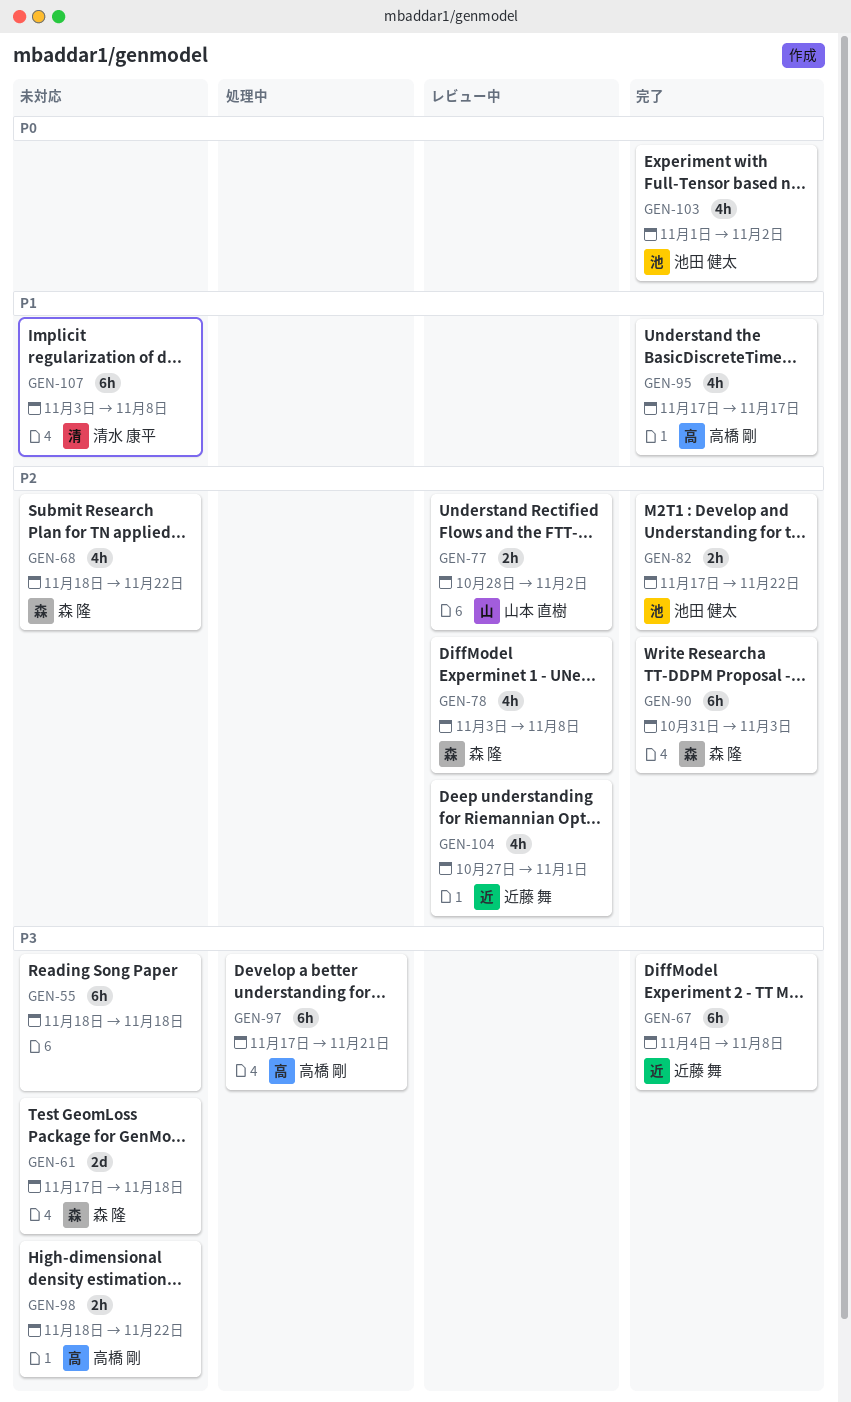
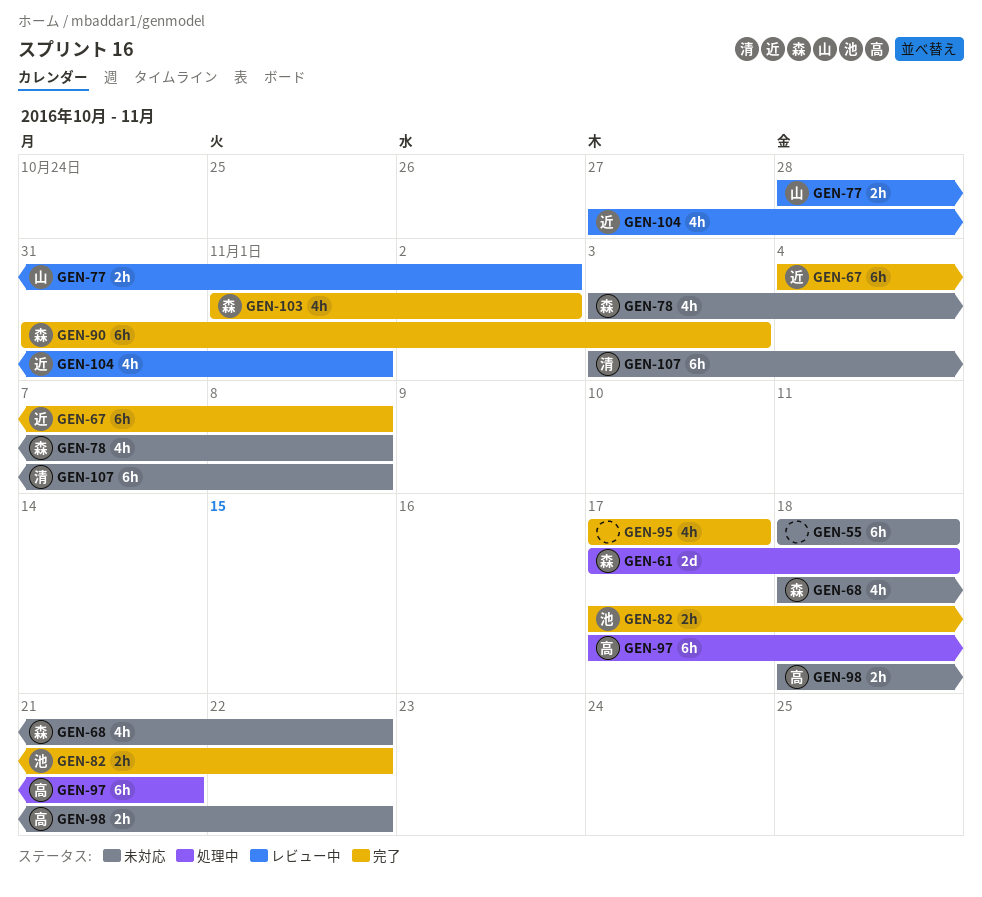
GEN-61, status: 未対応 -> 処理中
GEN-78, status: レビュー中 -> 未対応
GEN-95, owner: 高橋 剛 -> none
GEN-103, owner: 池田 健太 -> 森 隆

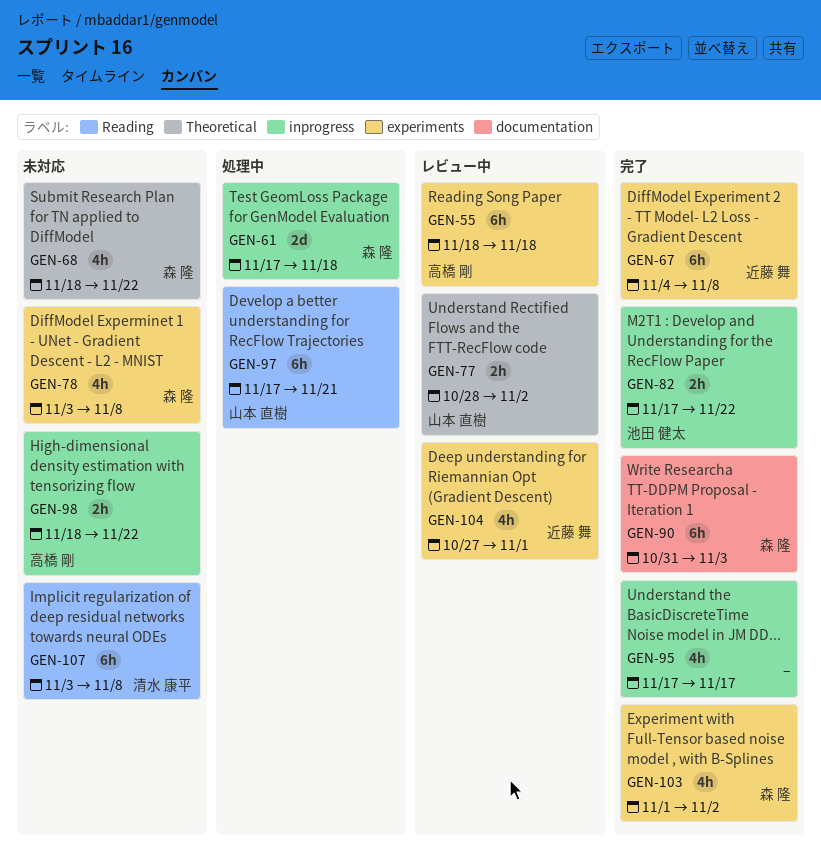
GEN-55, status: 未対応 -> レビュー中
GEN-55, owner: none -> 高橋 剛
GEN-97, owner: 高橋 剛 -> 山本 直樹

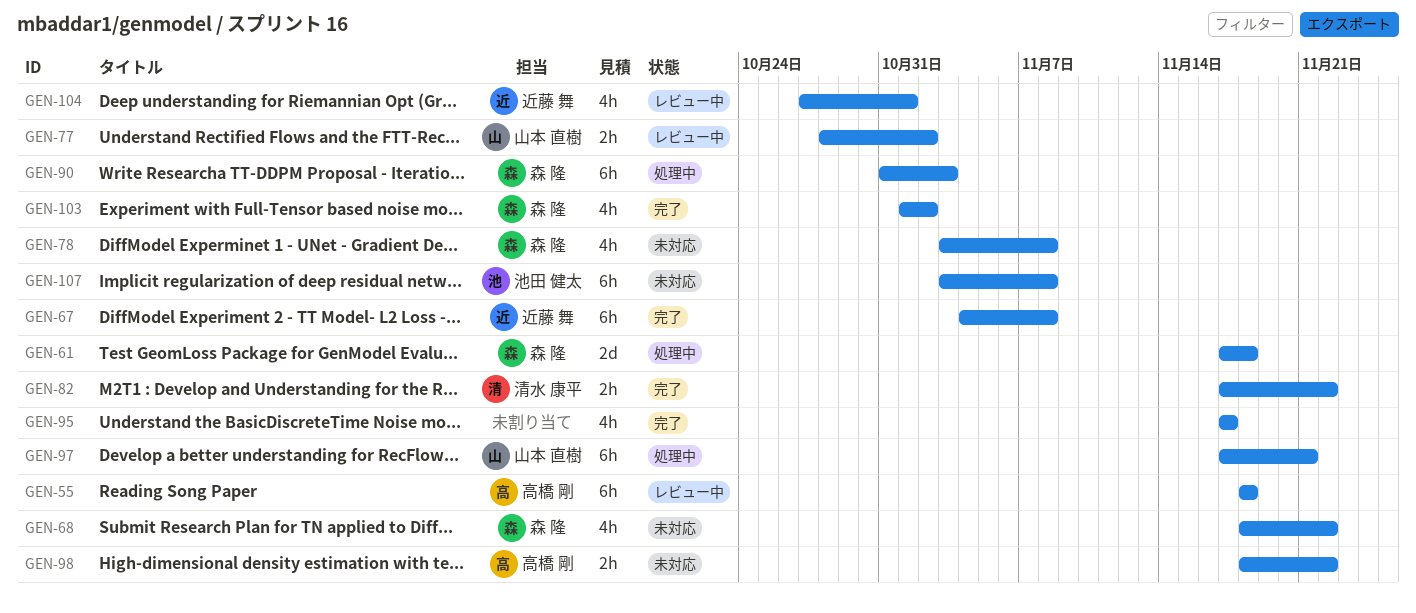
GEN-82, owner: 池田 健太 -> 清水 康平
GEN-90, status: 完了 -> 処理中
GEN-107, owner: 清水 康平 -> 池田 健太

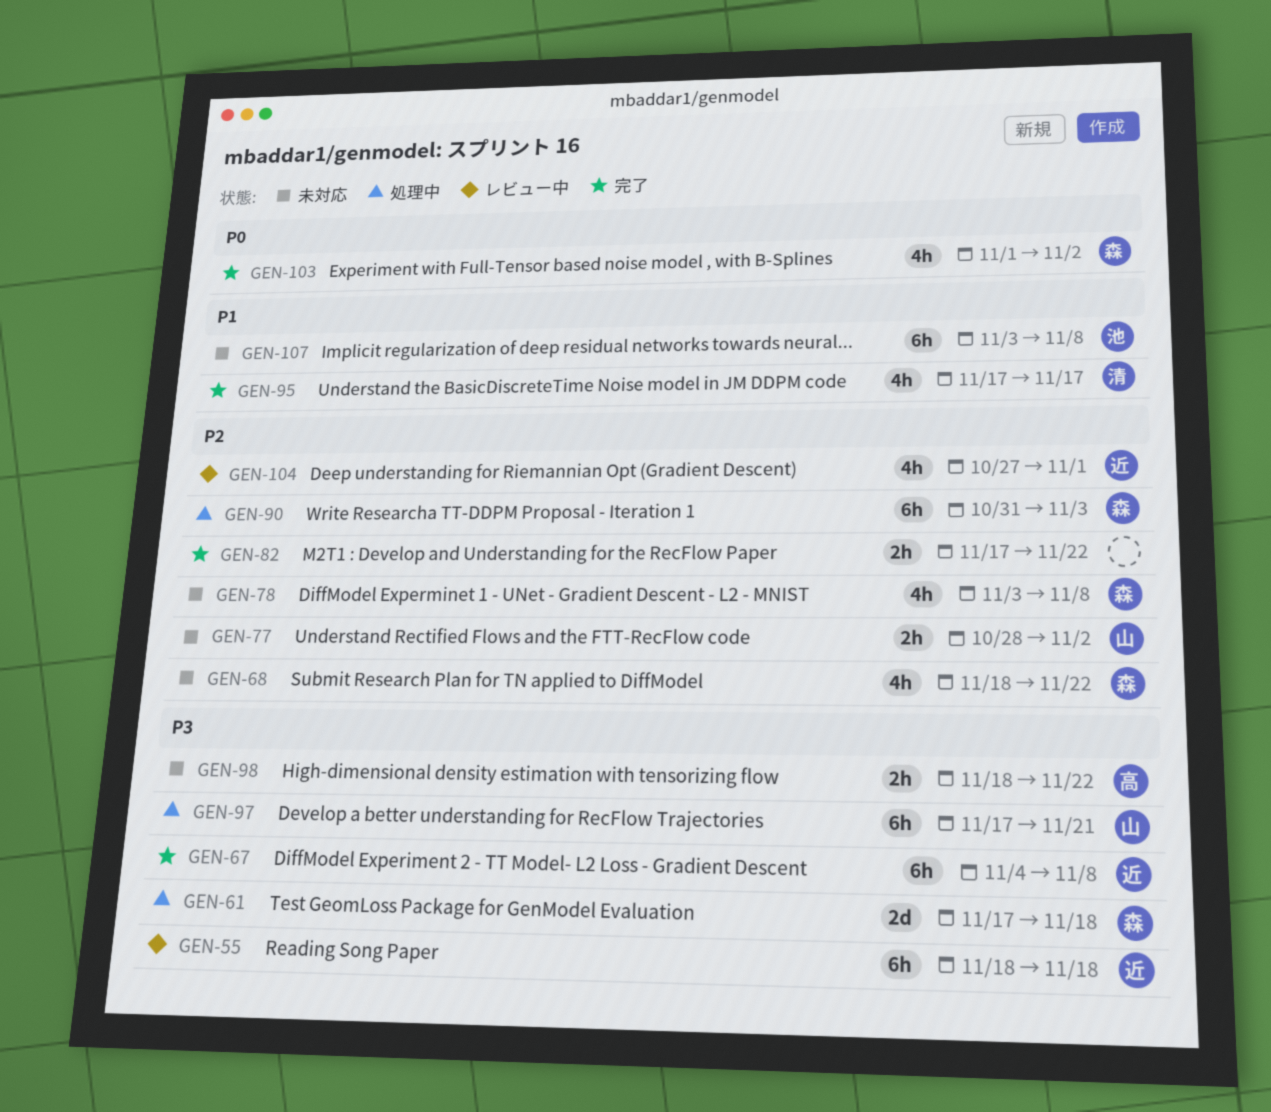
GEN-55, owner: 高橋 剛 -> 近藤 舞
GEN-77, status: レビュー中 -> 未対応
GEN-82, owner: 清水 康平 -> none
GEN-95, owner: none -> 清水 康平

